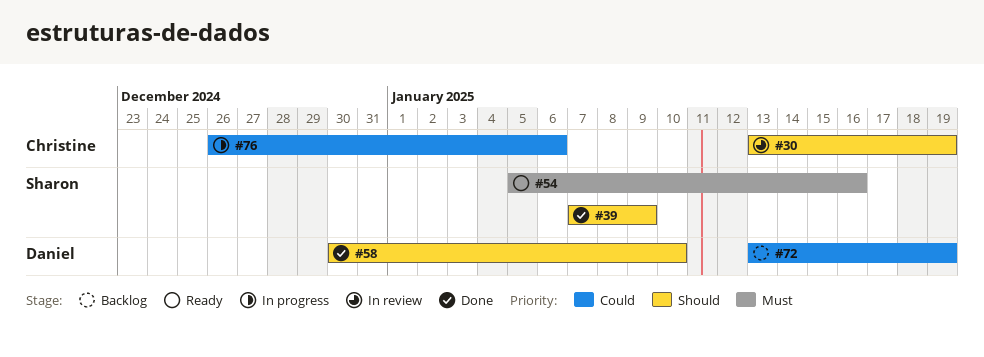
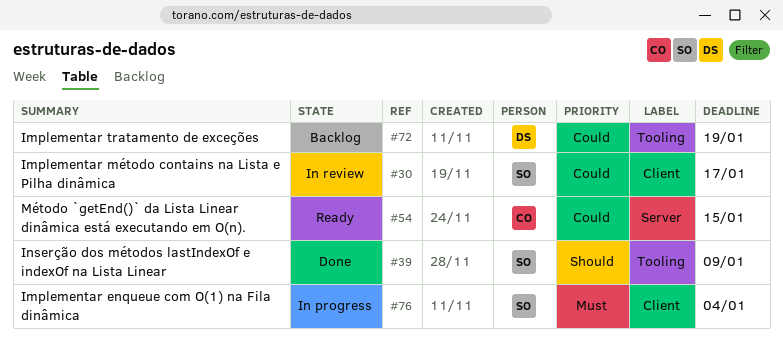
#30, owner: Christine -> Sharon
#30, priority: Should -> Could
#30, due: Jan 19 -> Jan 17
#54, owner: Sharon -> Christine
#54, priority: Must -> Could
#54, due: Jan 16 -> Jan 15
#58: present -> none
#76, owner: Christine -> Sharon
#76, priority: Could -> Must
#76, due: Jan 6 -> Jan 4

